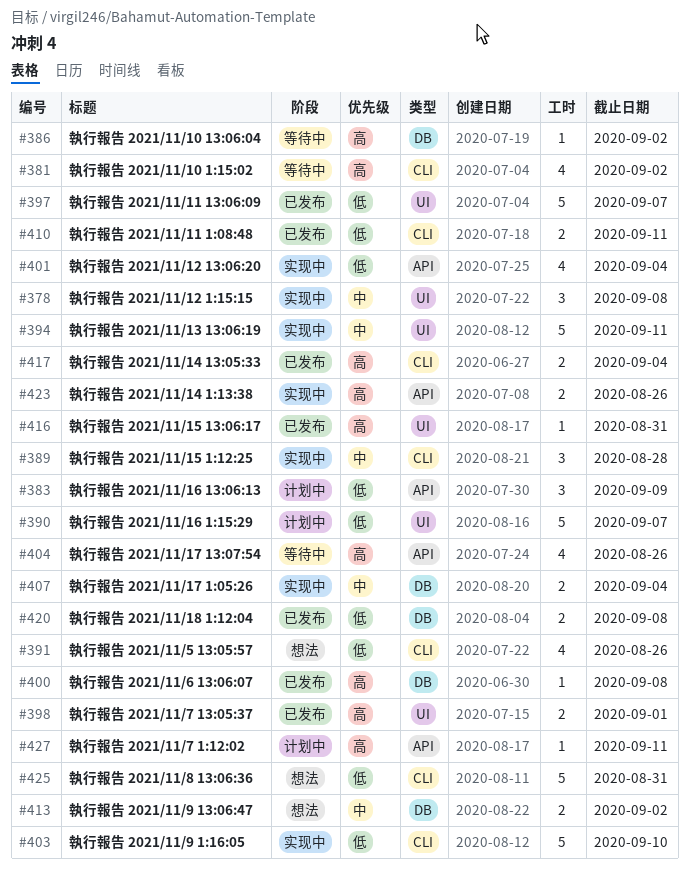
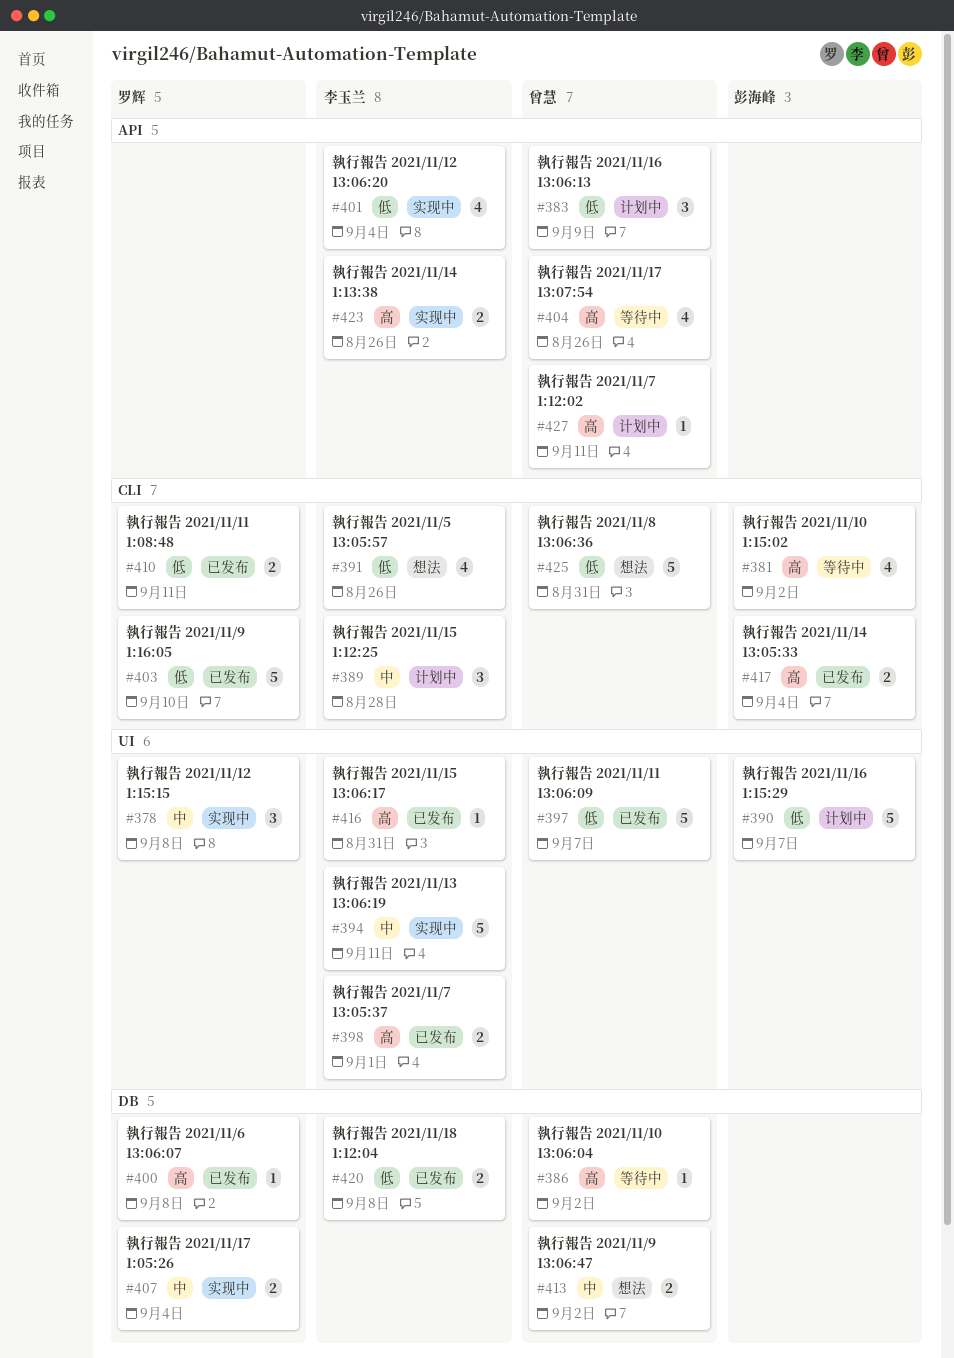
#389, status: 实现中 -> 计划中
#403, status: 实现中 -> 已发布

